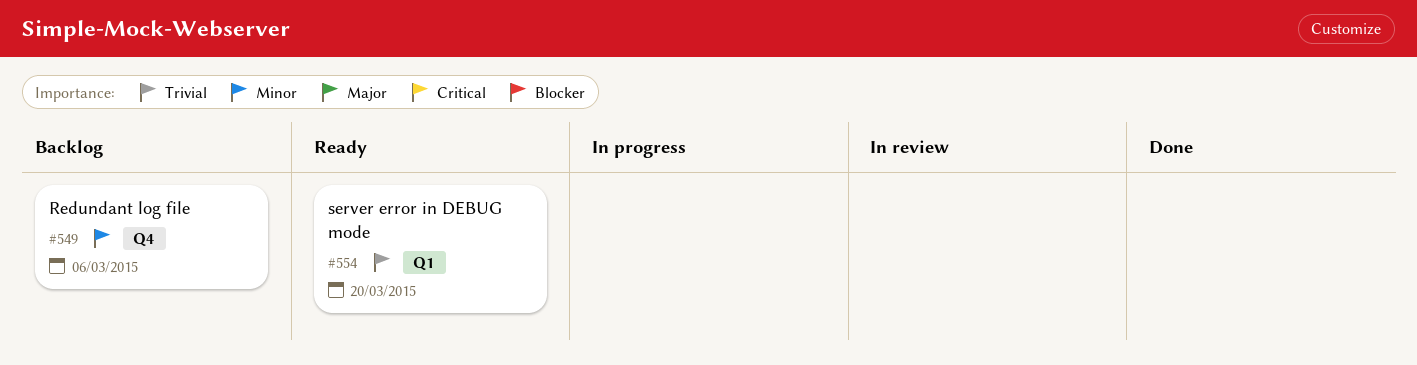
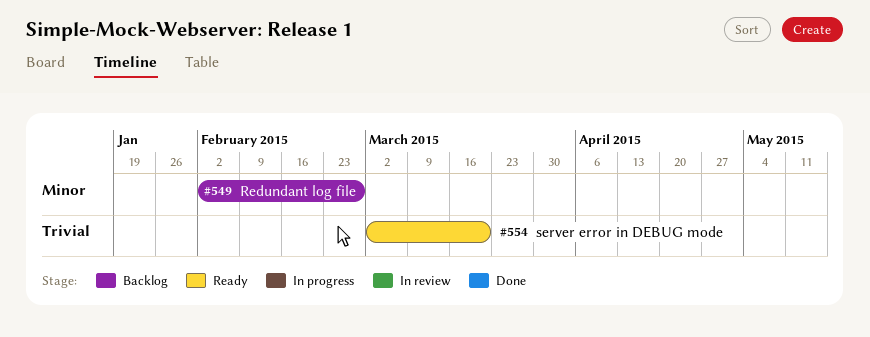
#549, due: Mar 6 -> Feb 27

